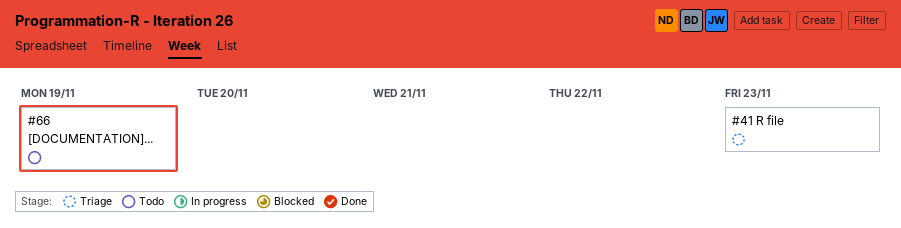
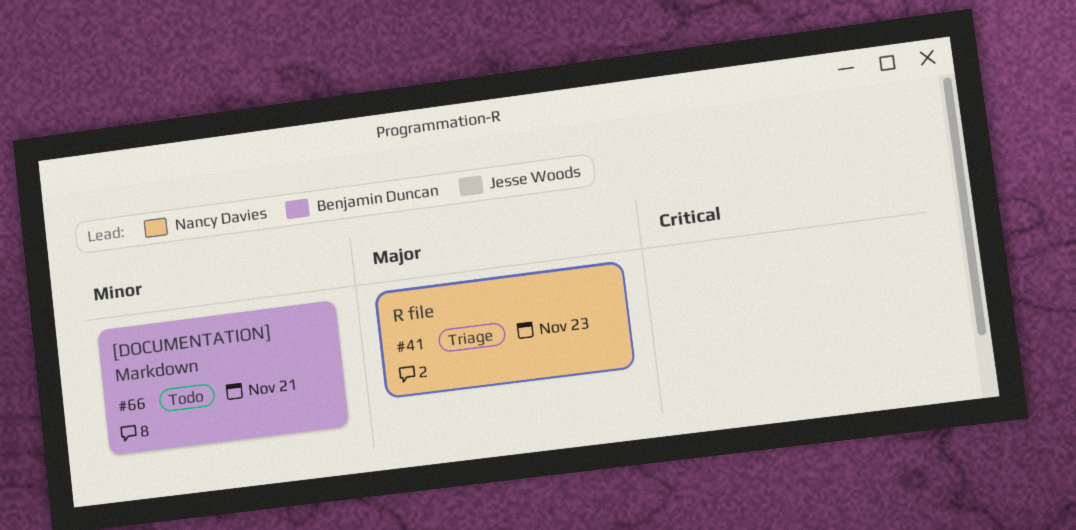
#66, due: Nov 19 -> Nov 21

